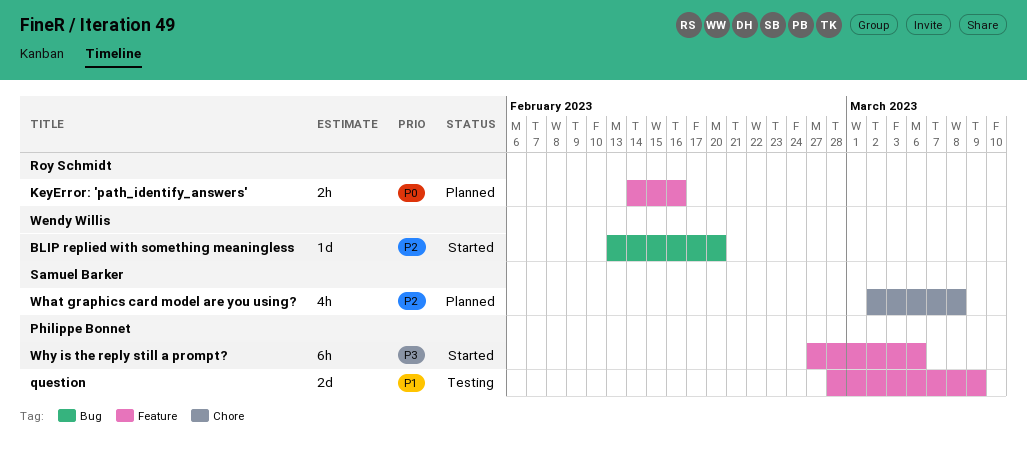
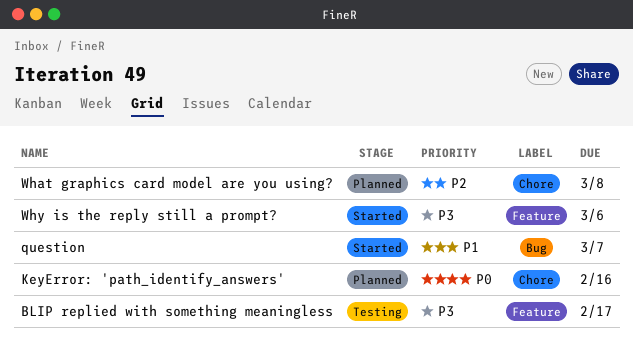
BLIP replied with something meaningless, status: Started -> Testing
BLIP replied with something meaningless, priority: P2 -> P3
BLIP replied with something meaningless, label: Bug -> Feature
BLIP replied with something meaningless, due: Feb 20 -> Feb 17
KeyError: 'path_identify_answers', label: Feature -> Chore
question, status: Testing -> Started
question, label: Feature -> Bug
question, due: Mar 9 -> Mar 7

